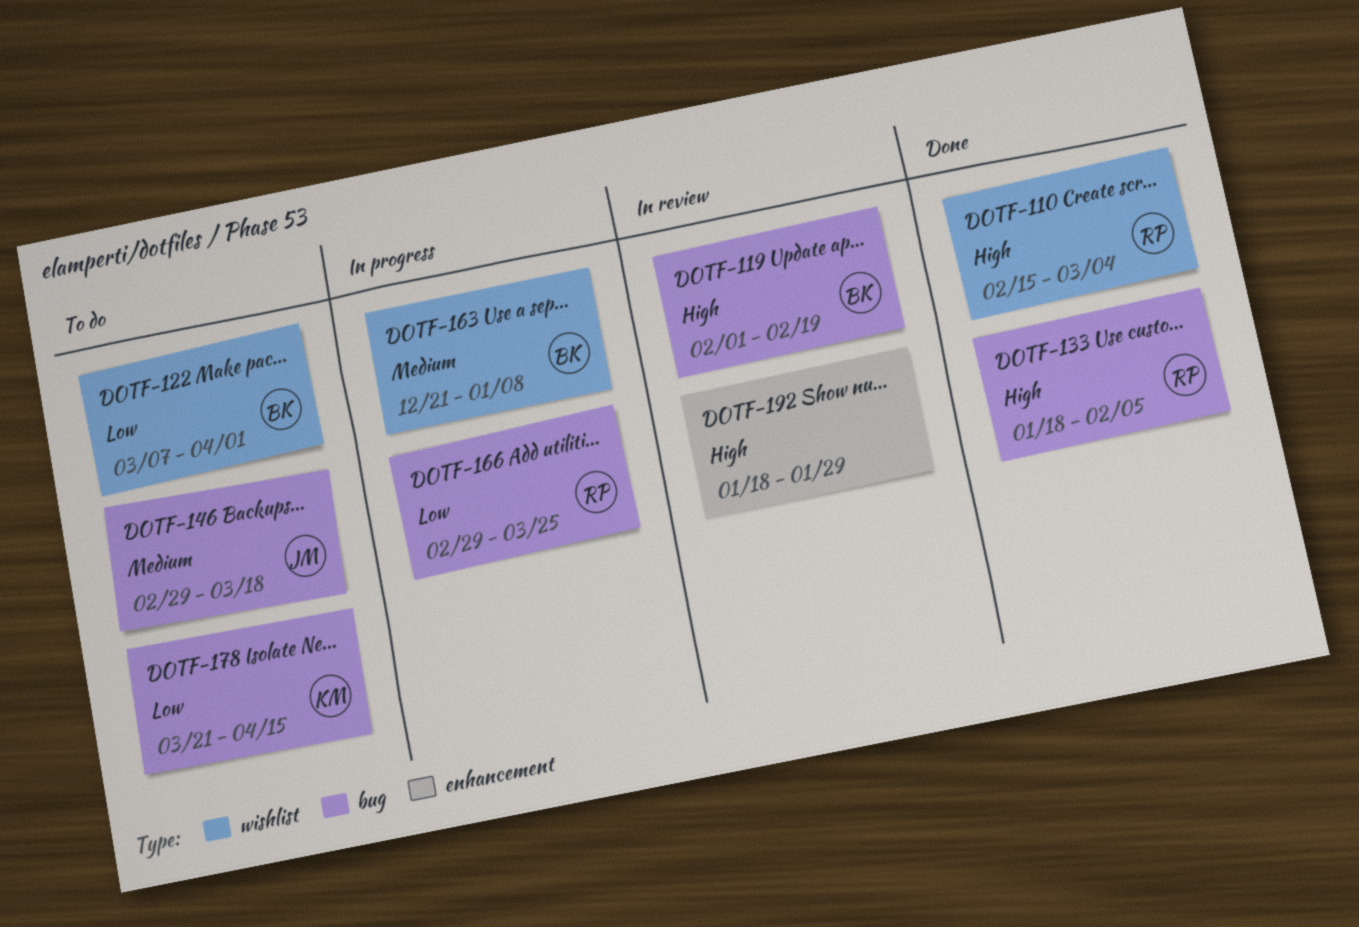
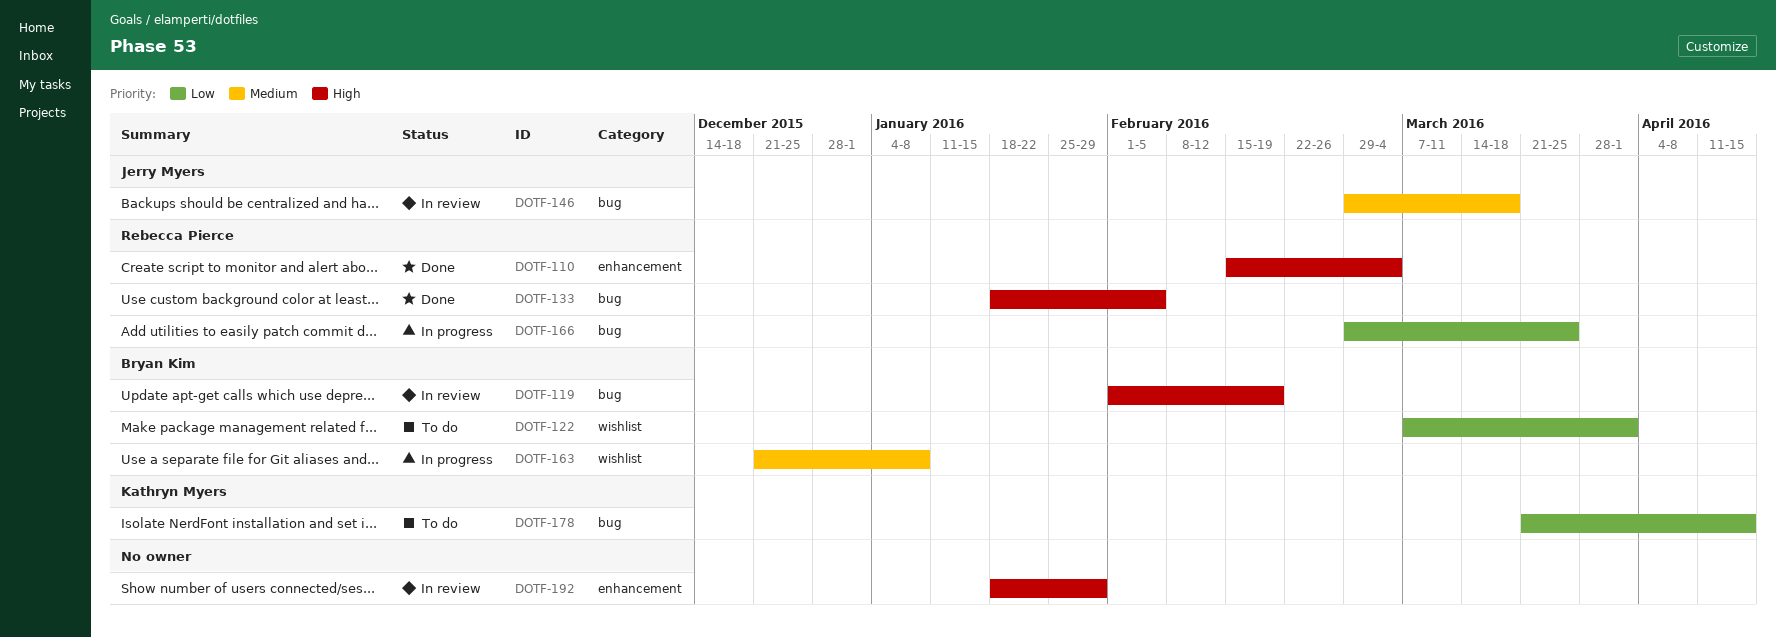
DOTF-110, label: wishlist -> enhancement
DOTF-146, status: To do -> In review

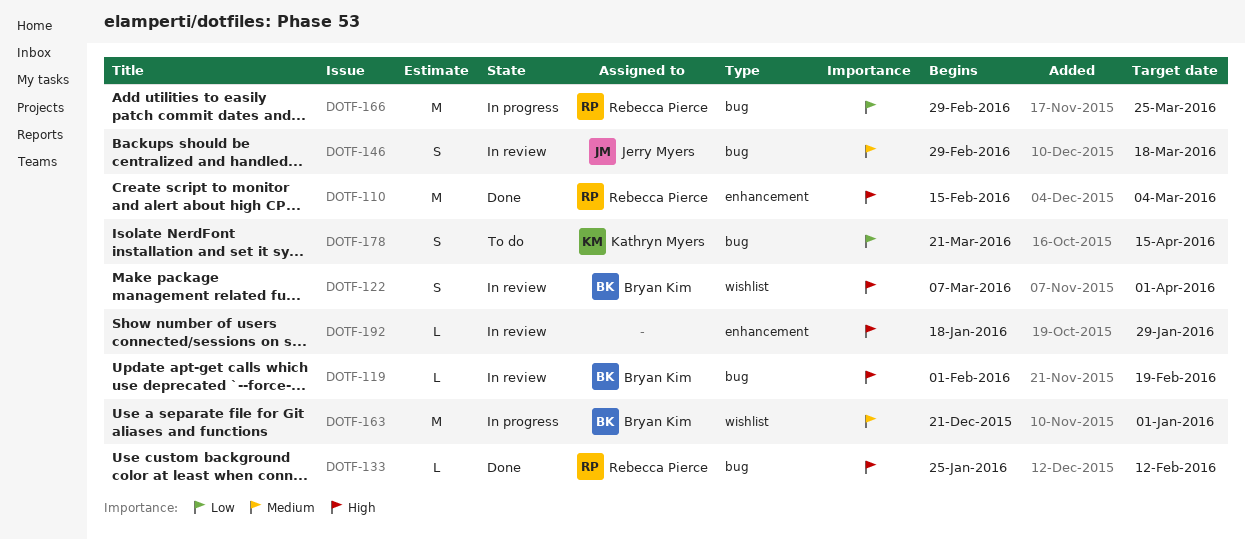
DOTF-122, status: To do -> In review
DOTF-122, priority: Low -> High
DOTF-133, start: Jan 18 -> Jan 25
DOTF-133, due: Feb 5 -> Feb 12
DOTF-163, due: Jan 8 -> Jan 1

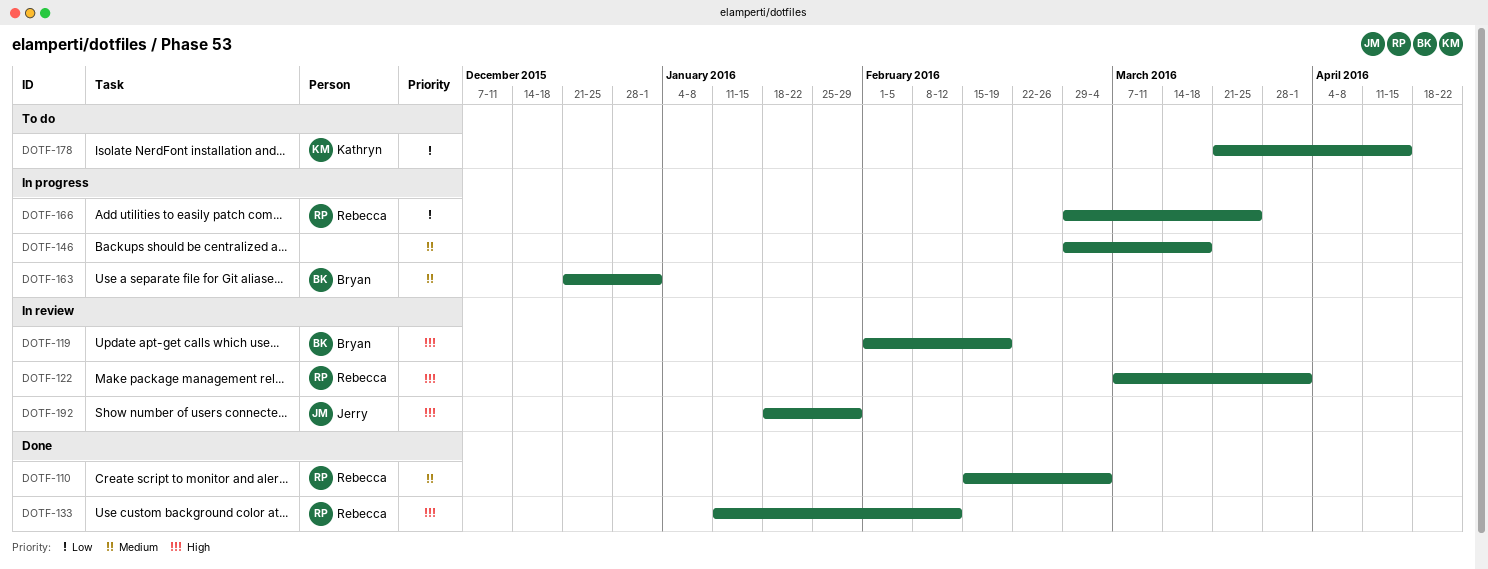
DOTF-110, priority: High -> Medium
DOTF-122, owner: Bryan Kim -> Rebecca Pierce
DOTF-133, start: Jan 25 -> Jan 11
DOTF-146, status: In review -> In progress
DOTF-146, owner: Jerry Myers -> none
DOTF-192, owner: none -> Jerry Myers

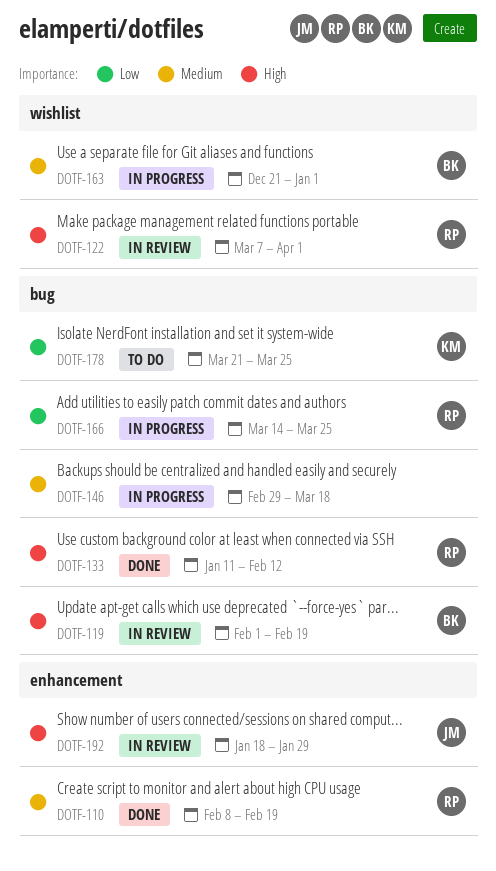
DOTF-110, start: Feb 15 -> Feb 8
DOTF-110, due: Mar 4 -> Feb 19
DOTF-166, start: Feb 29 -> Mar 14
DOTF-178, due: Apr 15 -> Mar 25

